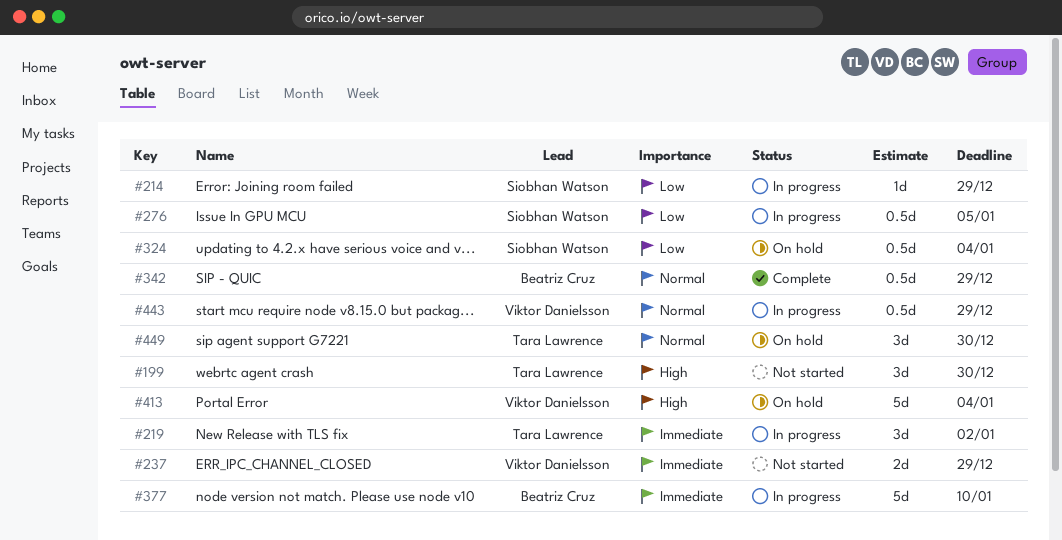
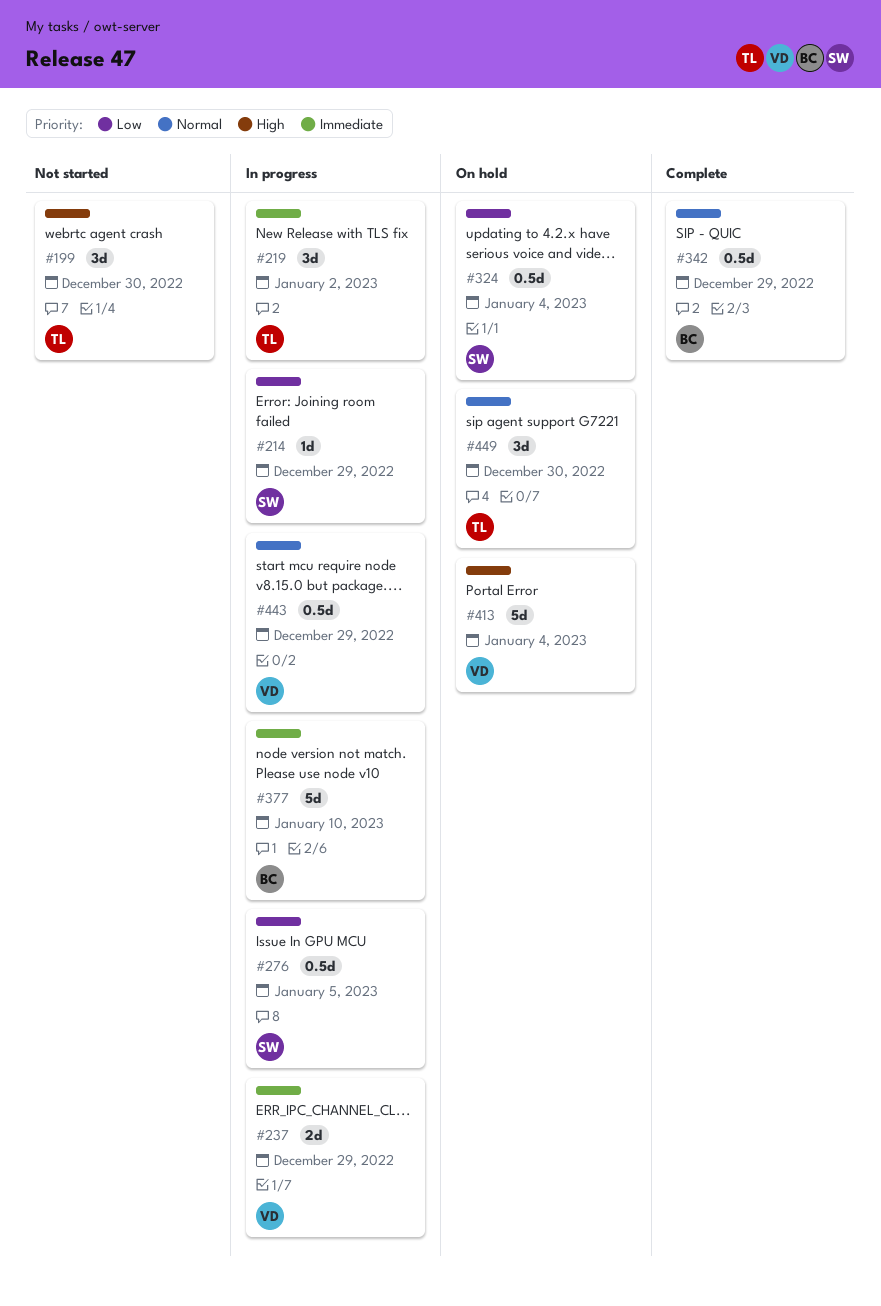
#237, status: Not started -> In progress

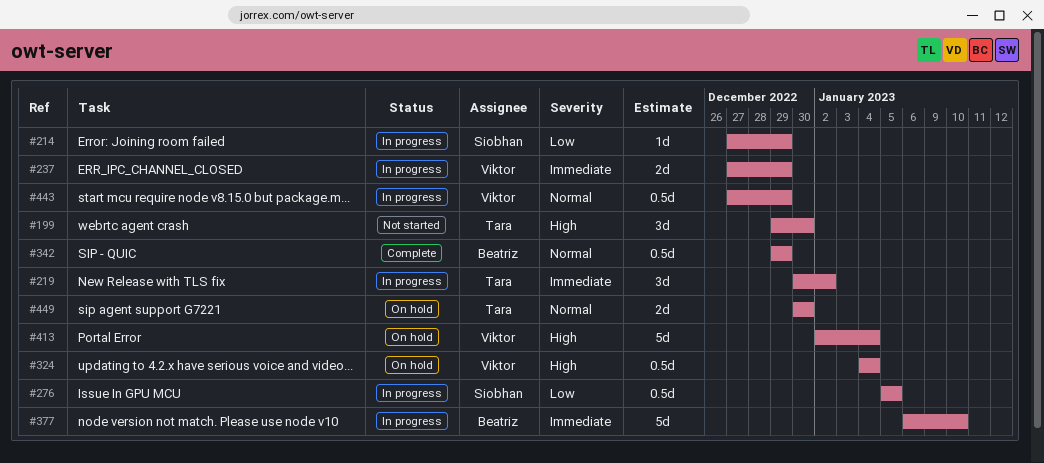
#324, owner: Siobhan -> Viktor
#324, priority: Low -> High
#449, estimate: 3d -> 2d

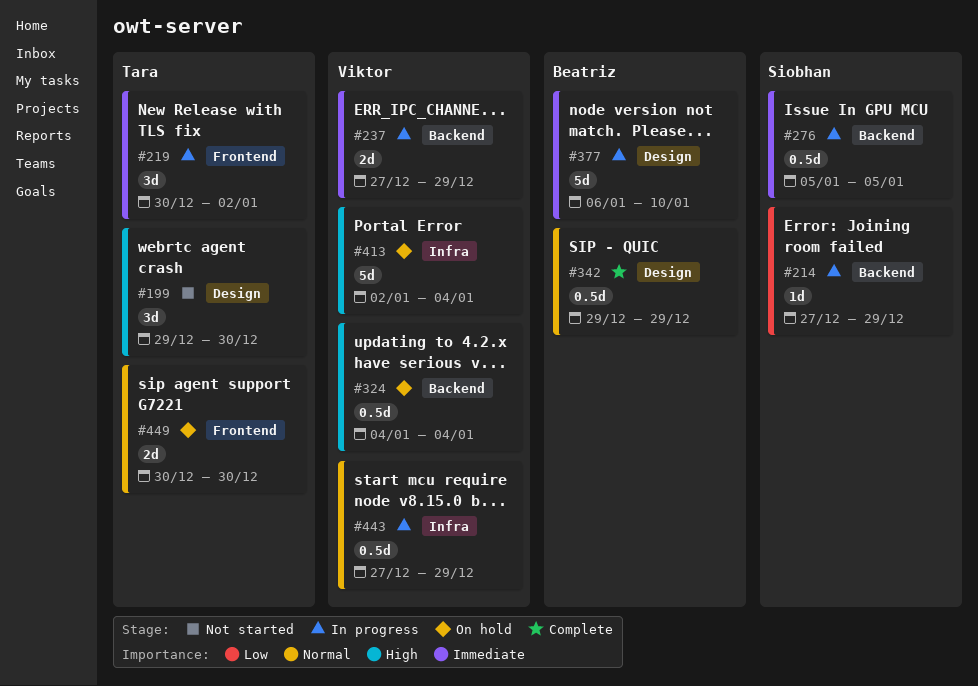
#276, priority: Low -> Immediate

